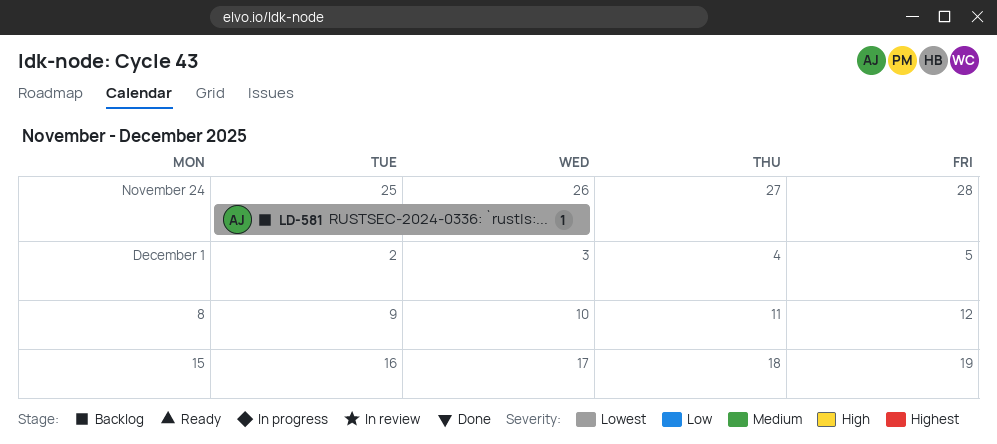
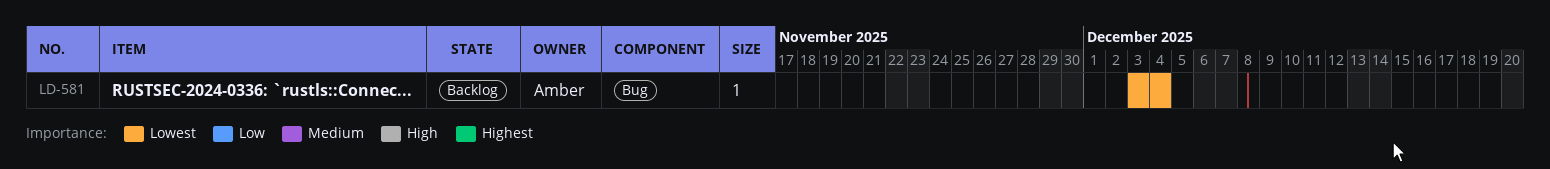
LD-581, start: Nov 25 -> Dec 3
LD-581, due: Nov 26 -> Dec 4

